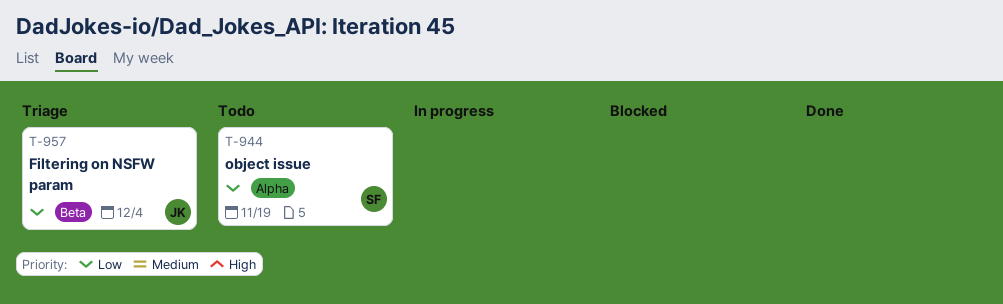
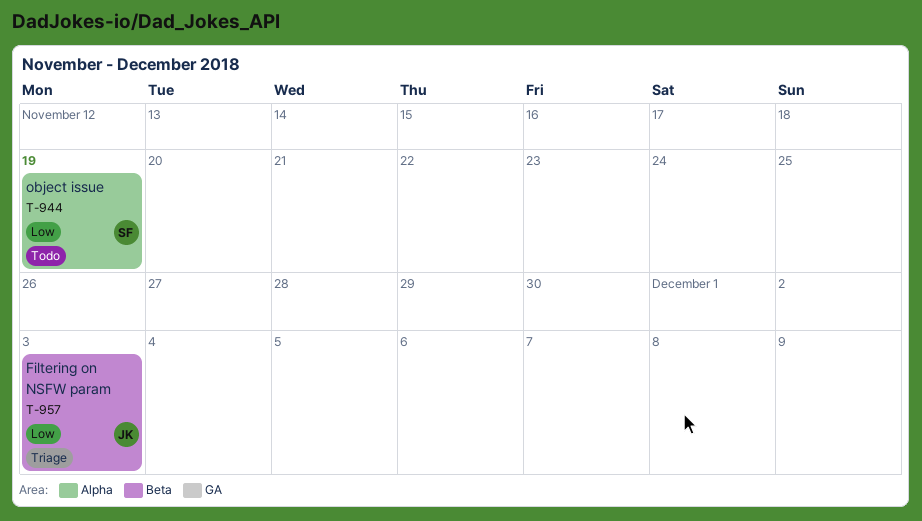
T-957, due: Dec 4 -> Dec 3

